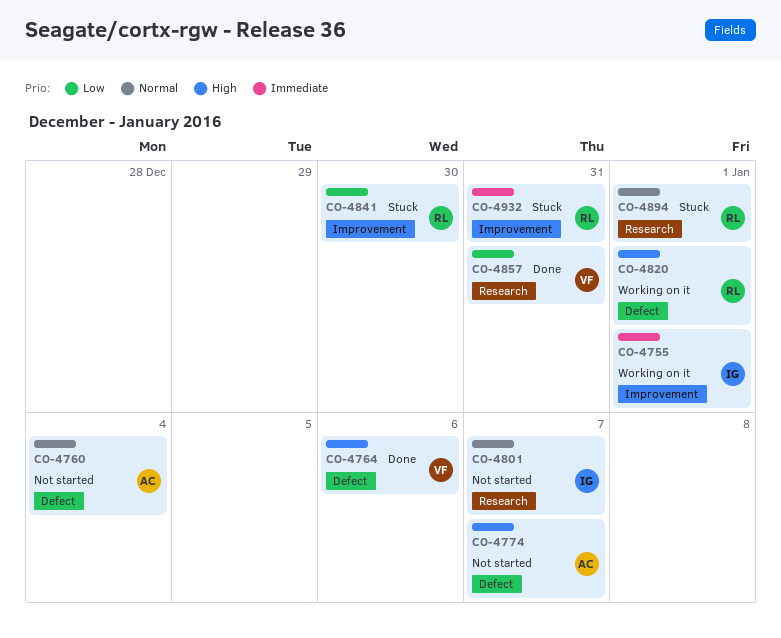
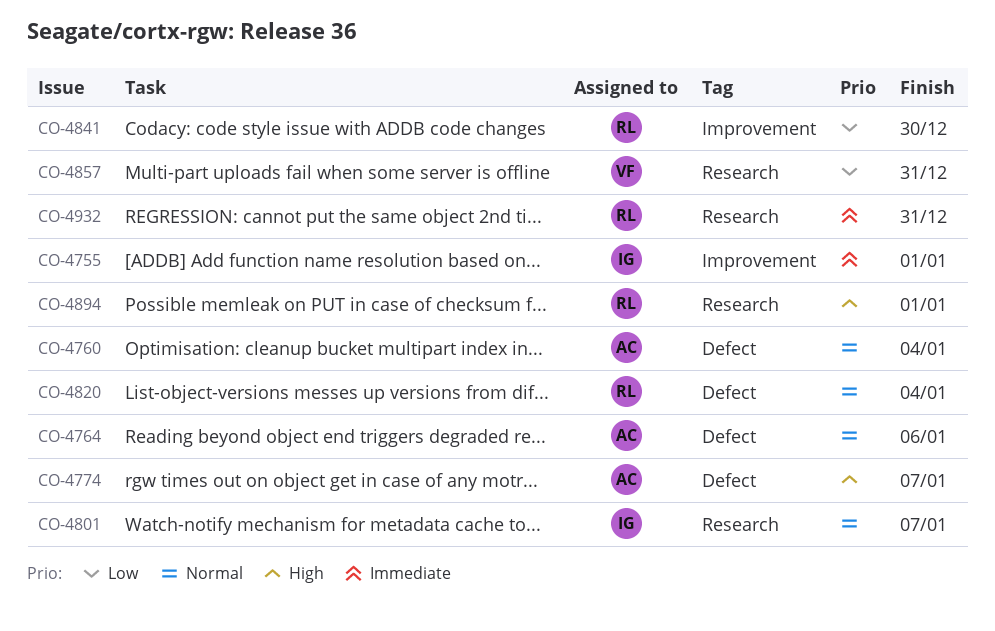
CO-4764, owner: VF -> AC
CO-4764, priority: High -> Normal
CO-4820, priority: High -> Normal
CO-4820, due: Jan 1 -> Jan 4
CO-4894, priority: Normal -> High
CO-4932, label: Improvement -> Research

